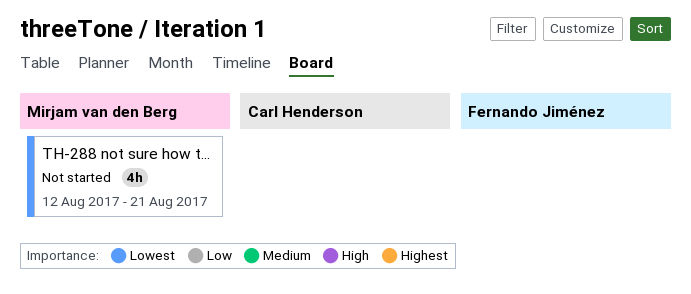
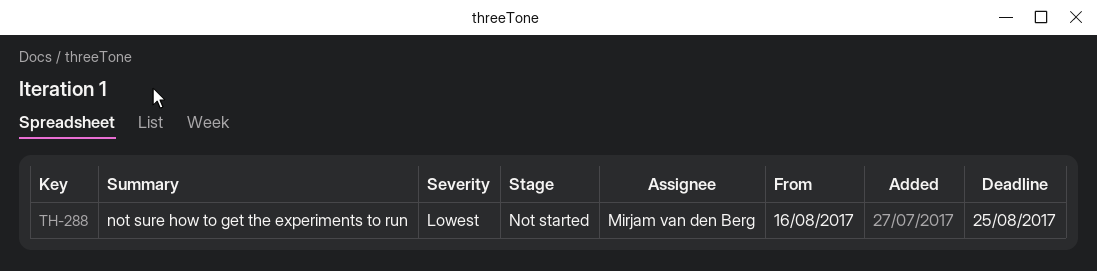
TH-288, start: Aug 12 -> Aug 16
TH-288, due: Aug 21 -> Aug 25

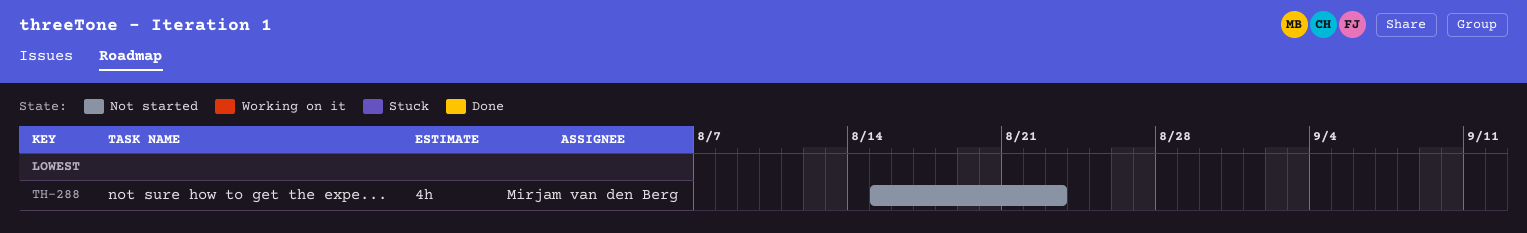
TH-288, start: Aug 16 -> Aug 15
TH-288, due: Aug 25 -> Aug 23

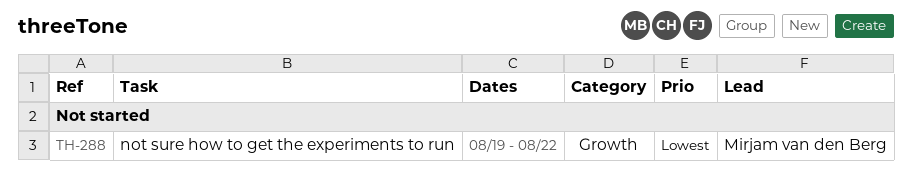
TH-288, start: Aug 15 -> Aug 19
TH-288, due: Aug 23 -> Aug 22

